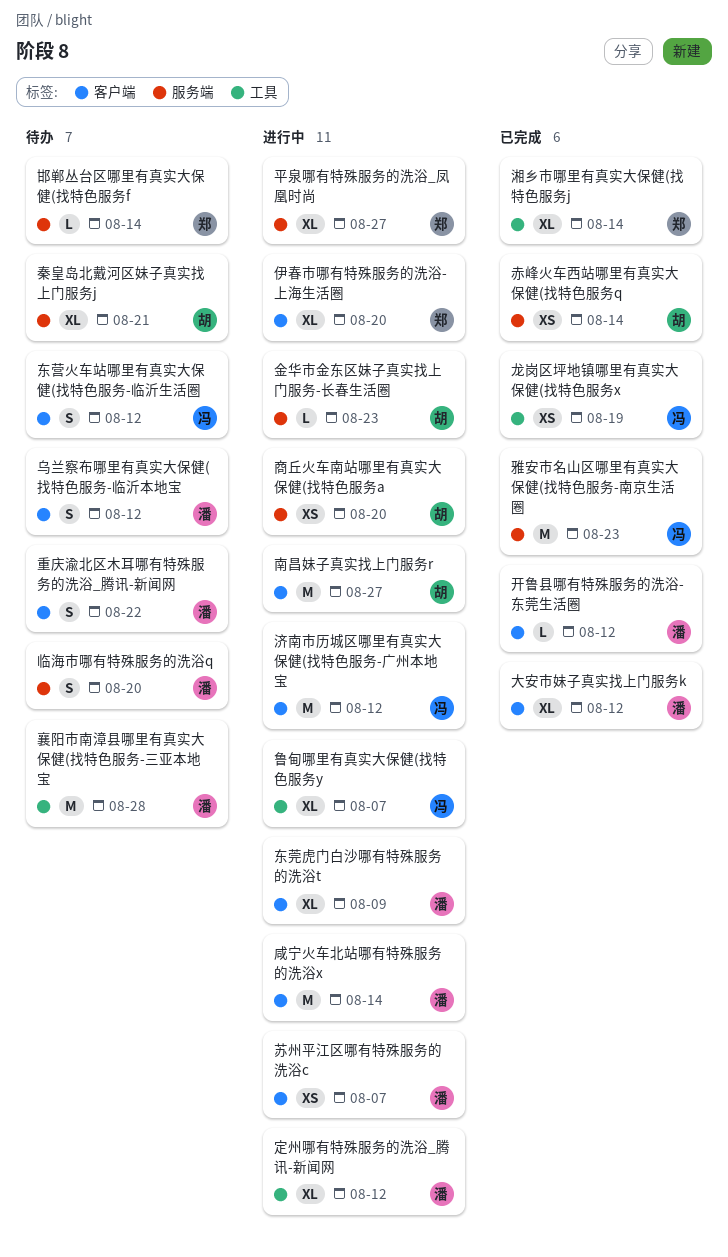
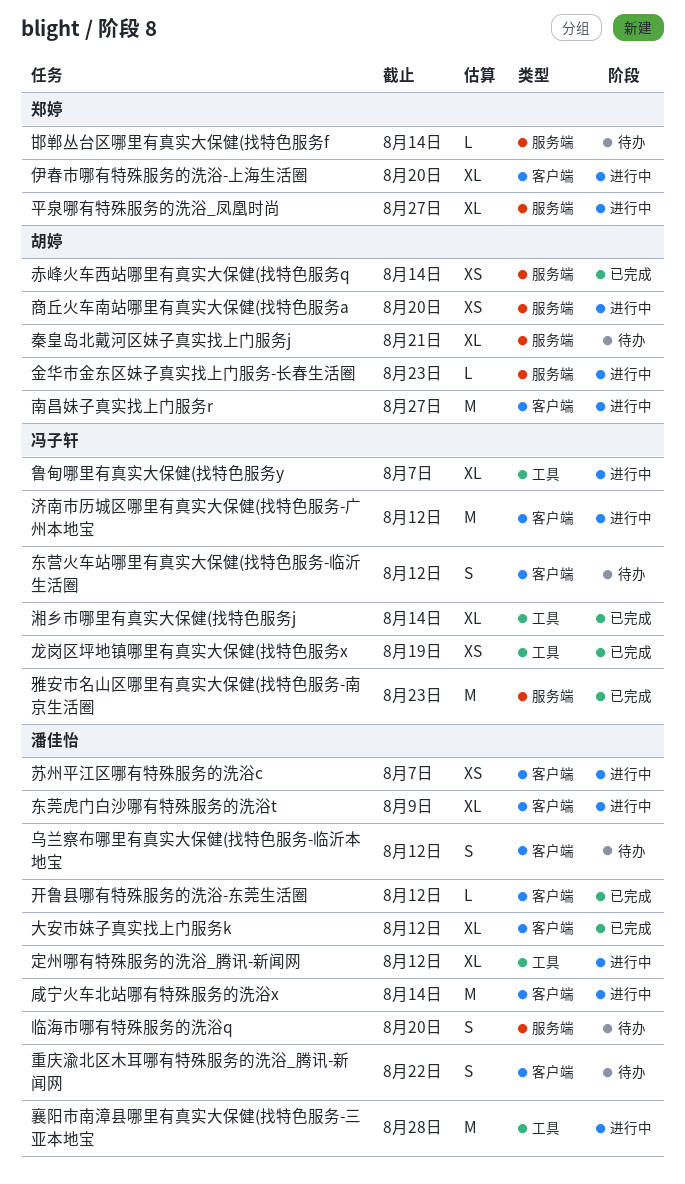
湘乡市哪里有真实大保健(找特色服务j, owner: 郑婷 -> 冯子轩
襄阳市南漳县哪里有真实大保健(找特色服务-三亚本地宝, status: 待办 -> 进行中

